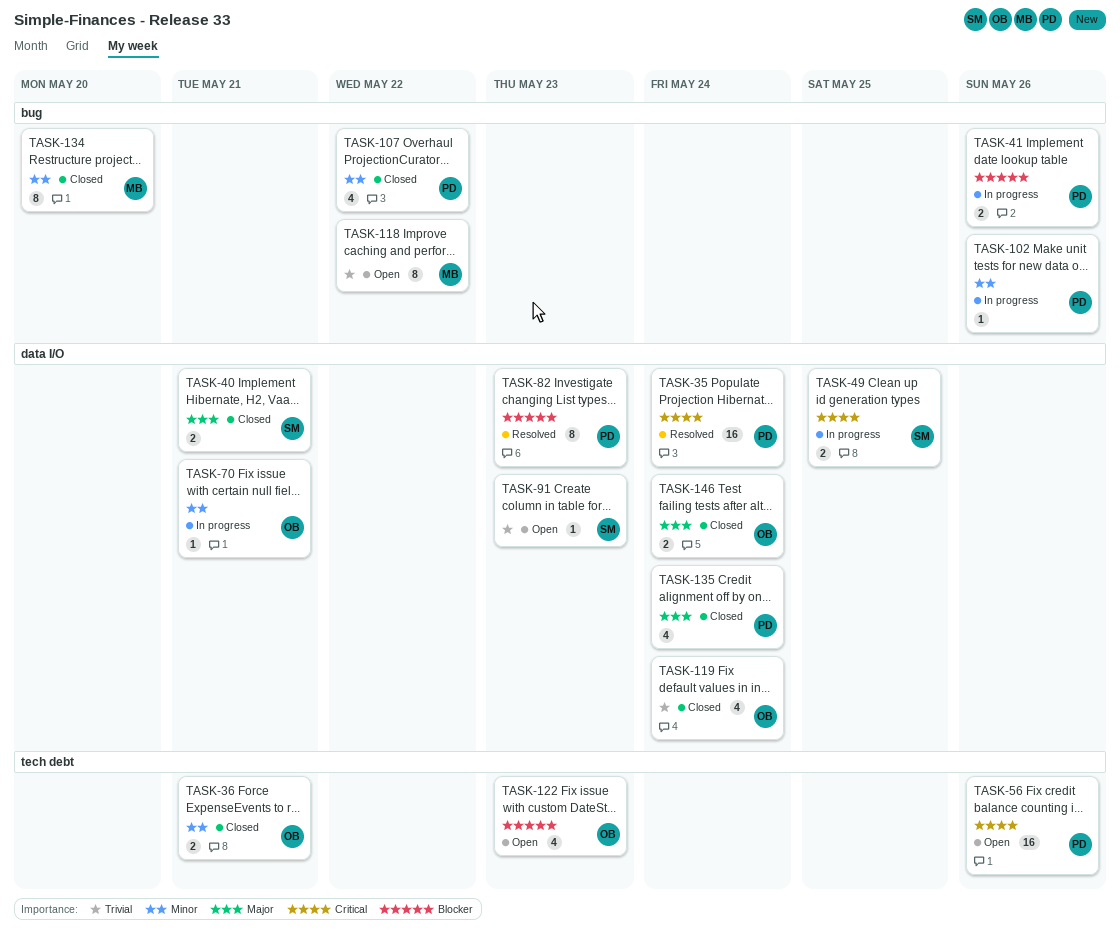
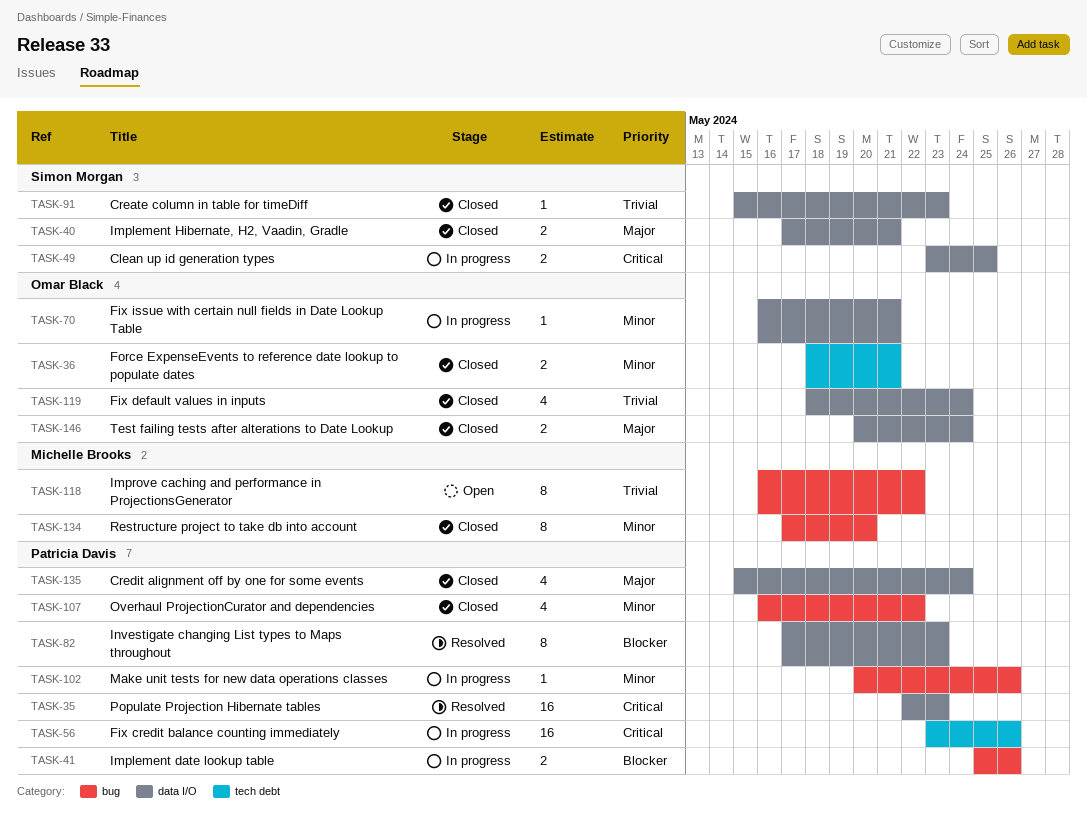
TASK-35, due: May 24 -> May 23
TASK-56, status: Open -> In progress
TASK-91, status: Open -> Closed
TASK-122: present -> none

